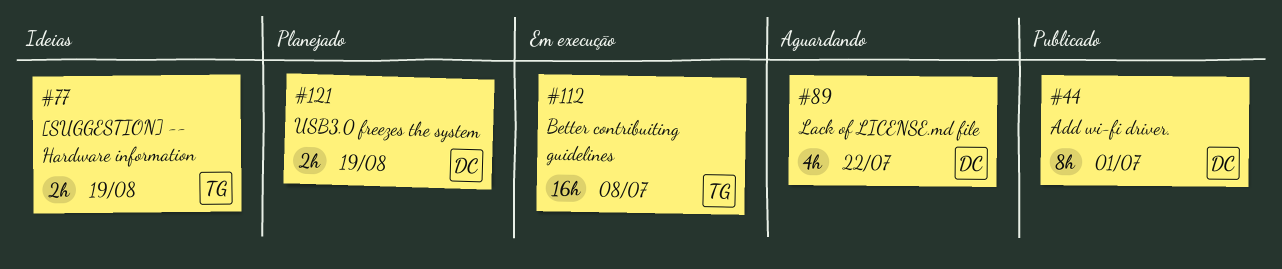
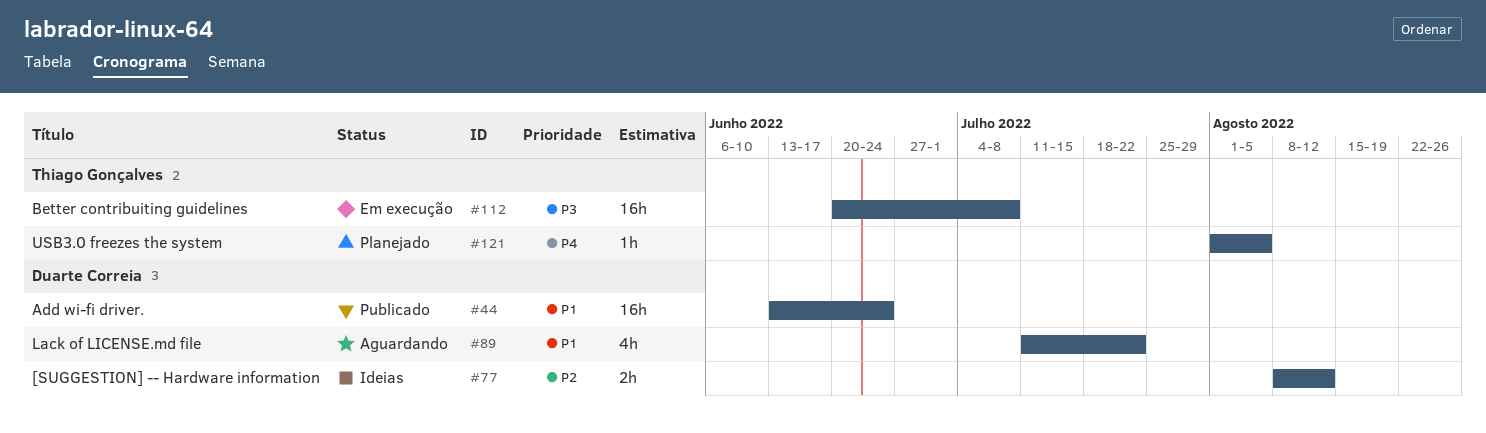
#44, estimate: 8h -> 16h
#44, due: Jul 1 -> Jun 24
#77, owner: Thiago Gonçalves -> Duarte Correia
#77, due: Aug 19 -> Aug 12
#121, owner: Duarte Correia -> Thiago Gonçalves
#121, estimate: 2h -> 1h
#121, due: Aug 19 -> Aug 5

